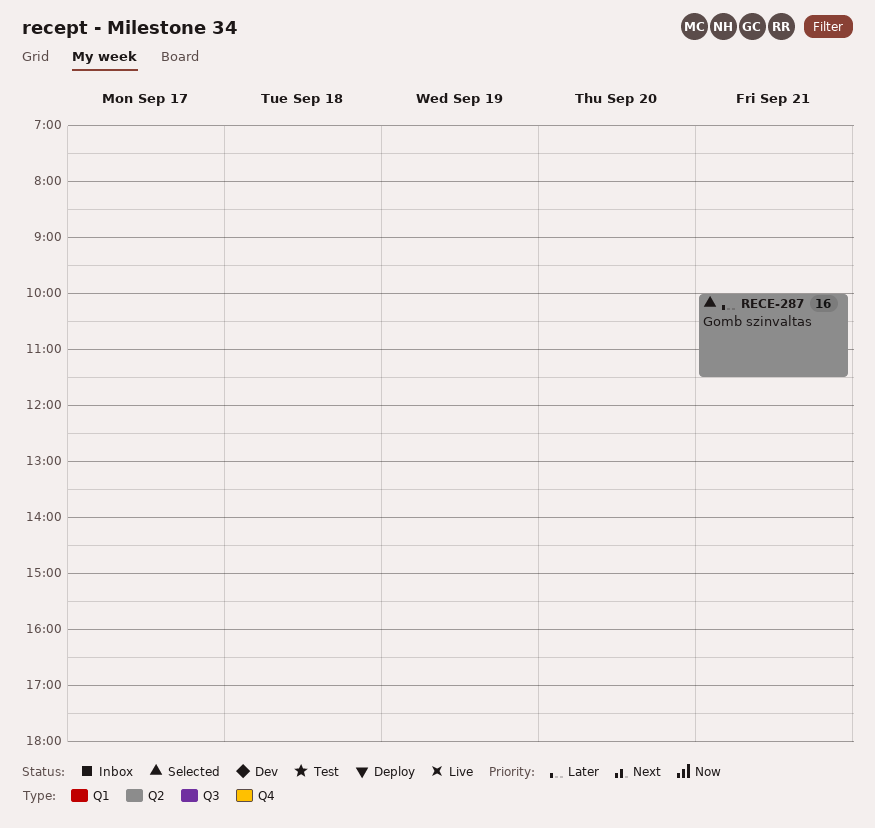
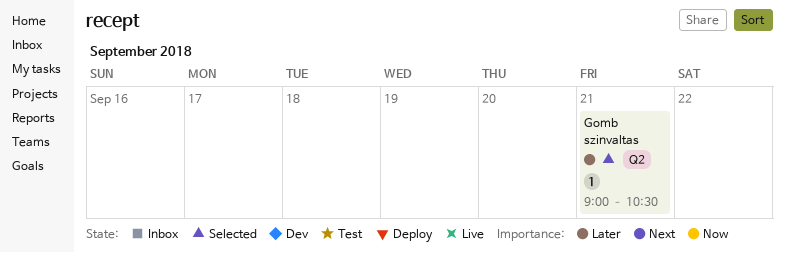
Gomb szinvaltas, estimate: 16 -> 1
Gomb szinvaltas, begins: 10:00 -> 09:00
Gomb szinvaltas, ends: 11:30 -> 10:30

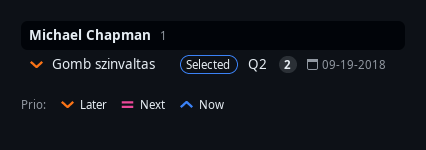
Gomb szinvaltas, estimate: 1 -> 2
Gomb szinvaltas, day: Sep 21 -> Sep 19

